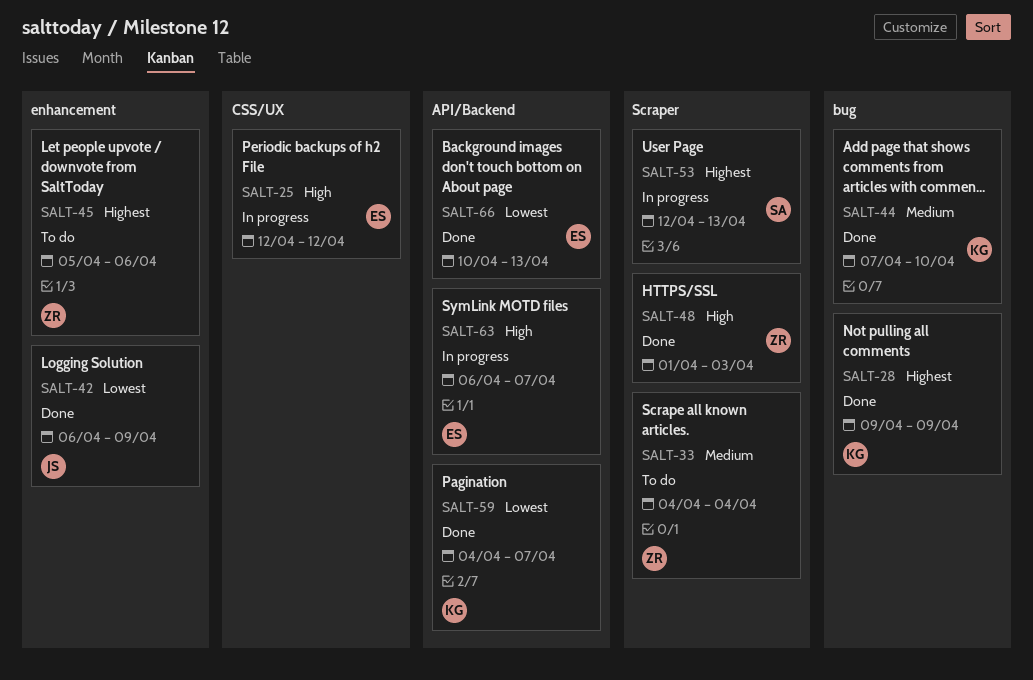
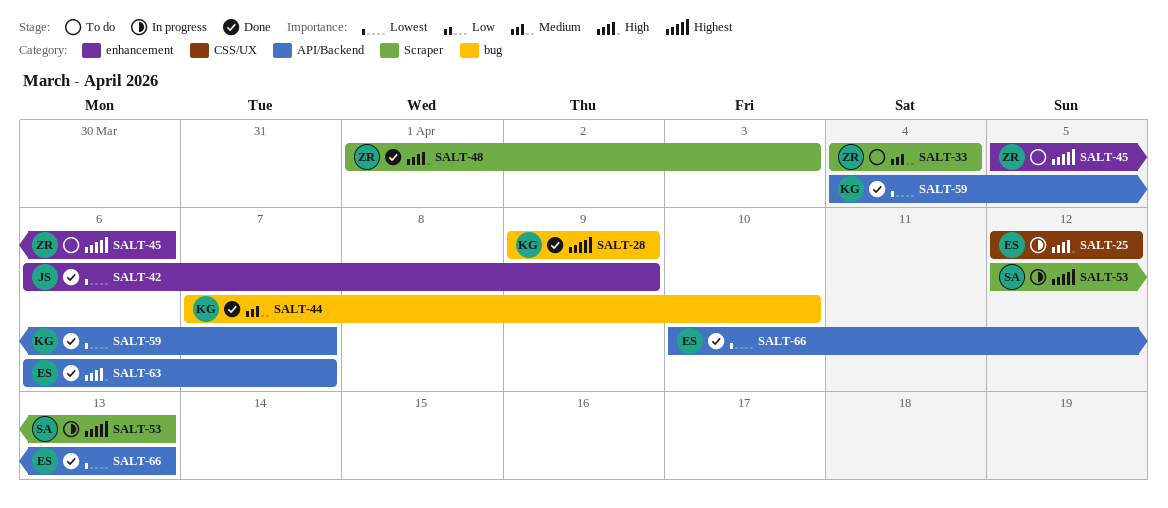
SALT-63, status: In progress -> Done

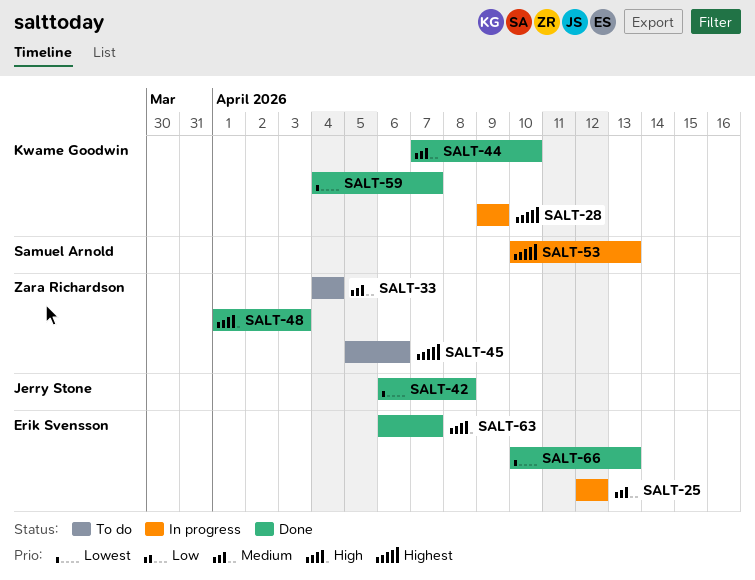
SALT-25, priority: High -> Medium
SALT-28, status: Done -> In progress
SALT-42, due: Apr 9 -> Apr 8
SALT-53, start: Apr 12 -> Apr 10

